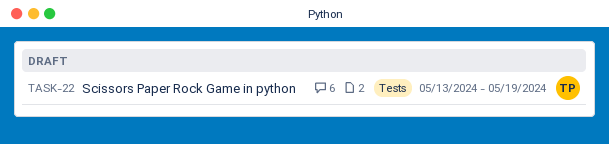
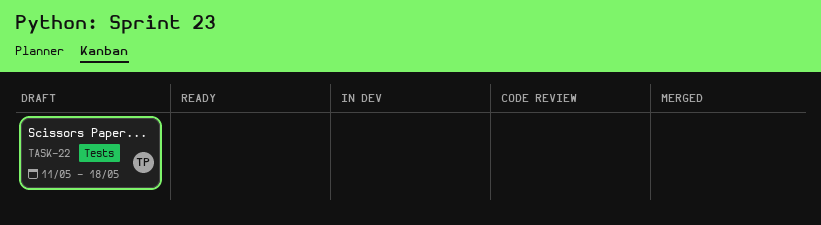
TASK-22, start: May 13 -> May 11
TASK-22, due: May 19 -> May 18

